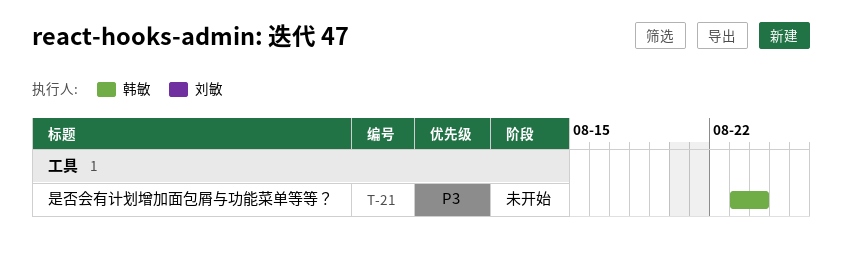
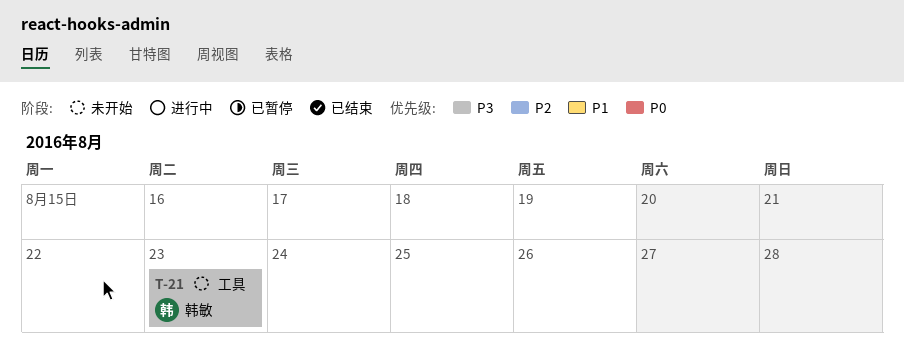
T-21, due: Aug 24 -> Aug 23

